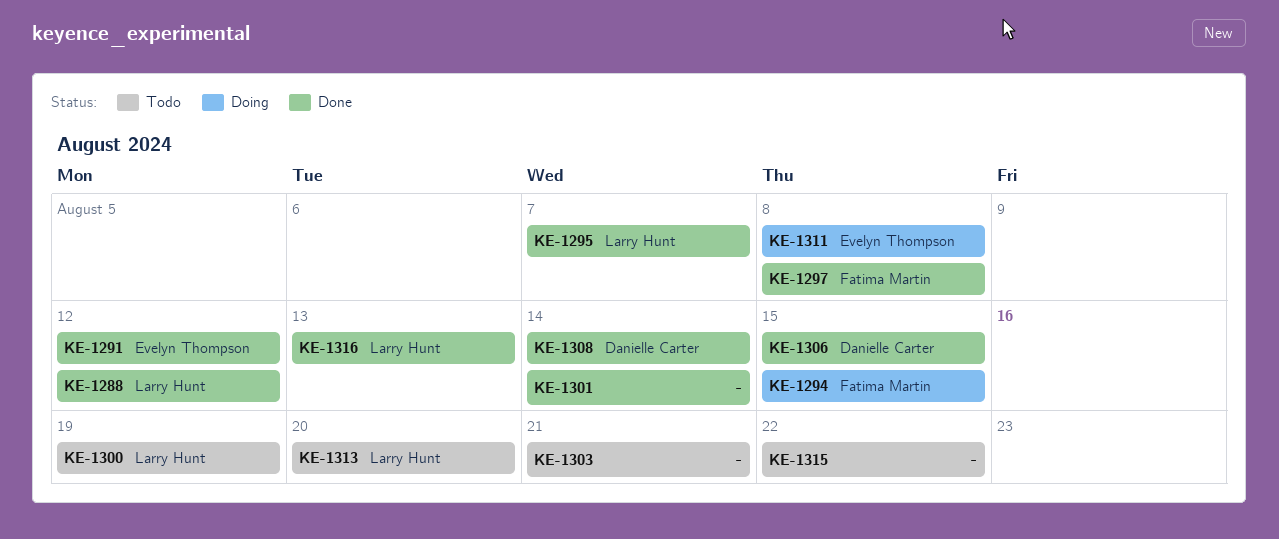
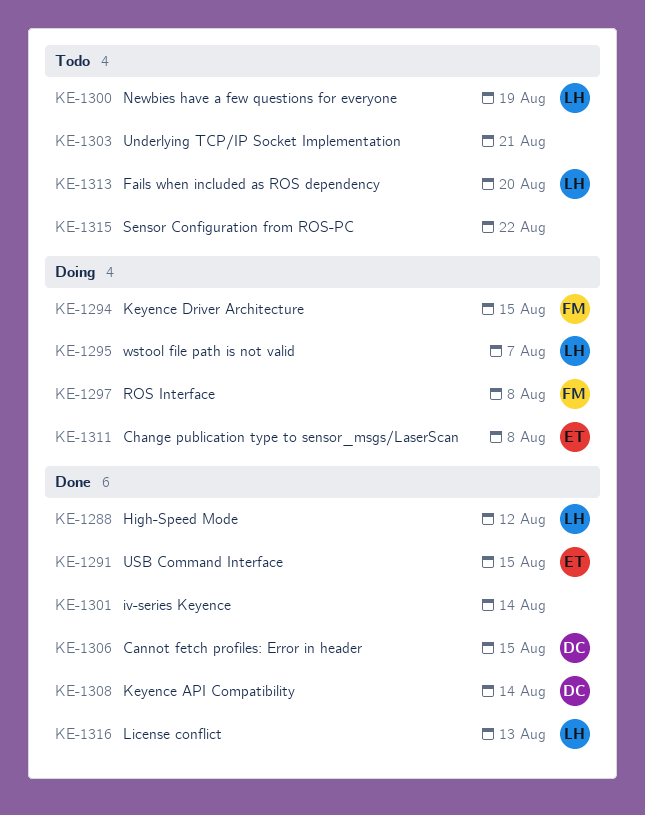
KE-1291, due: Aug 12 -> Aug 15
KE-1295, status: Done -> Doing
KE-1297, status: Done -> Doing

